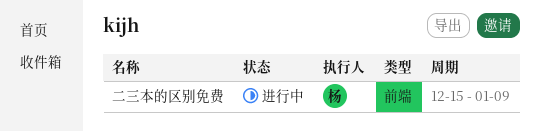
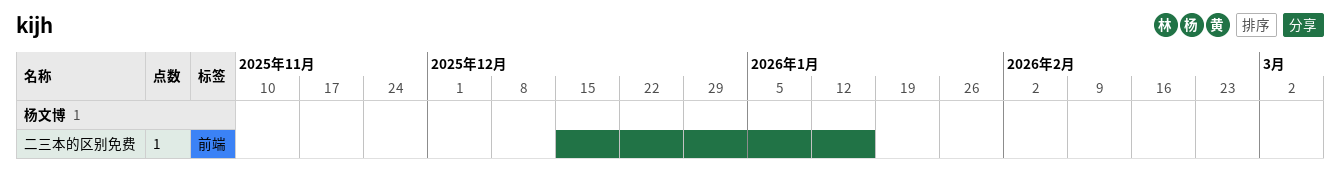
二三本的区别免费, due: Jan 9 -> Jan 16

